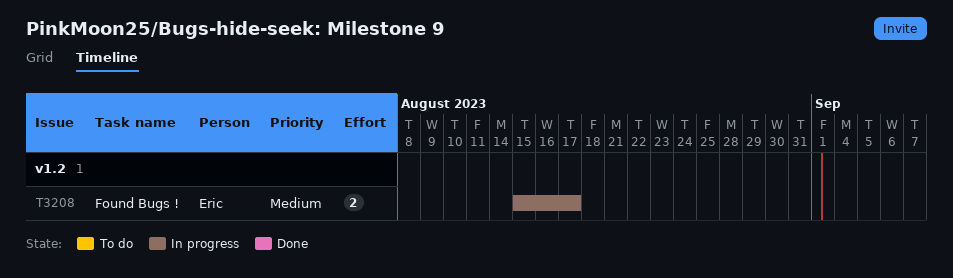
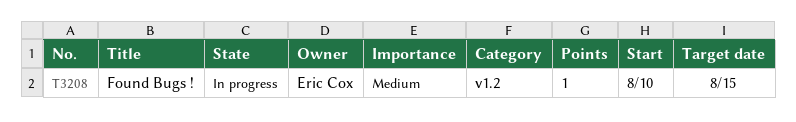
T3208, estimate: 2 -> 1
T3208, start: Aug 15 -> Aug 10
T3208, due: Aug 17 -> Aug 15

